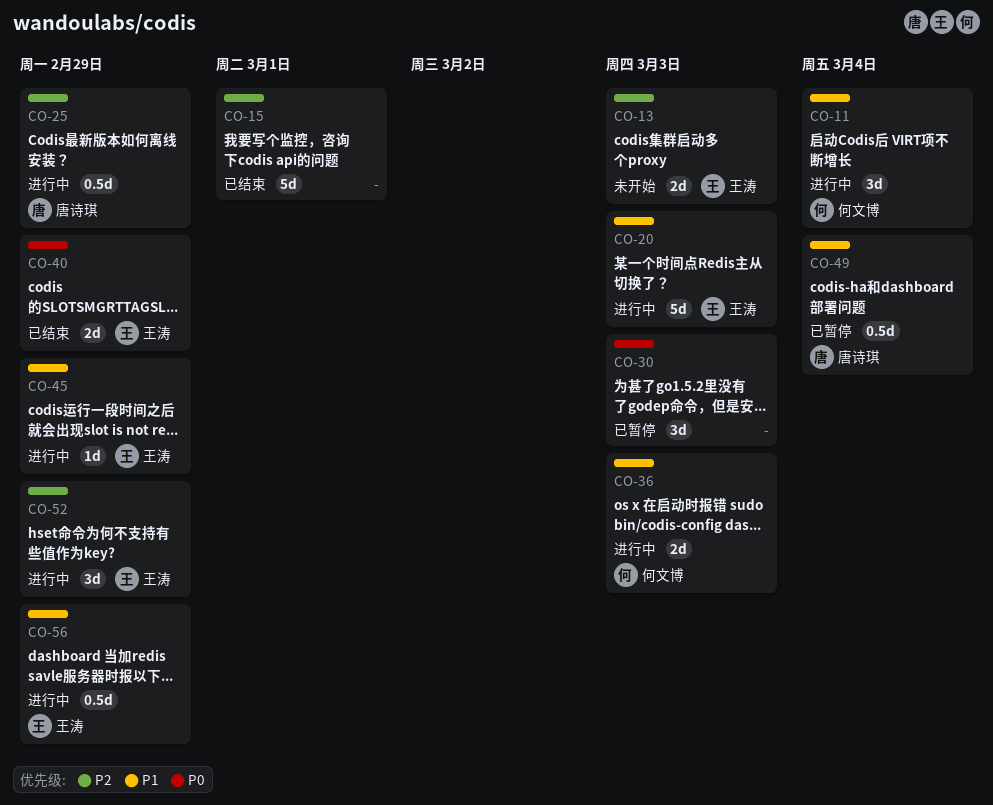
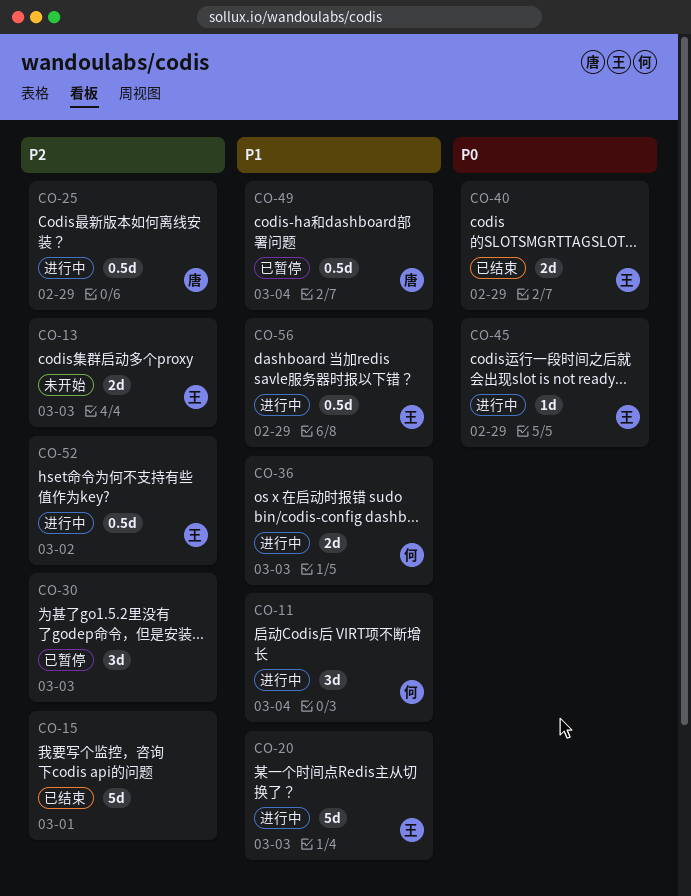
CO-30, priority: P0 -> P2
CO-45, priority: P1 -> P0
CO-52, estimate: 3d -> 0.5d
CO-52, due: Feb 29 -> Mar 2

